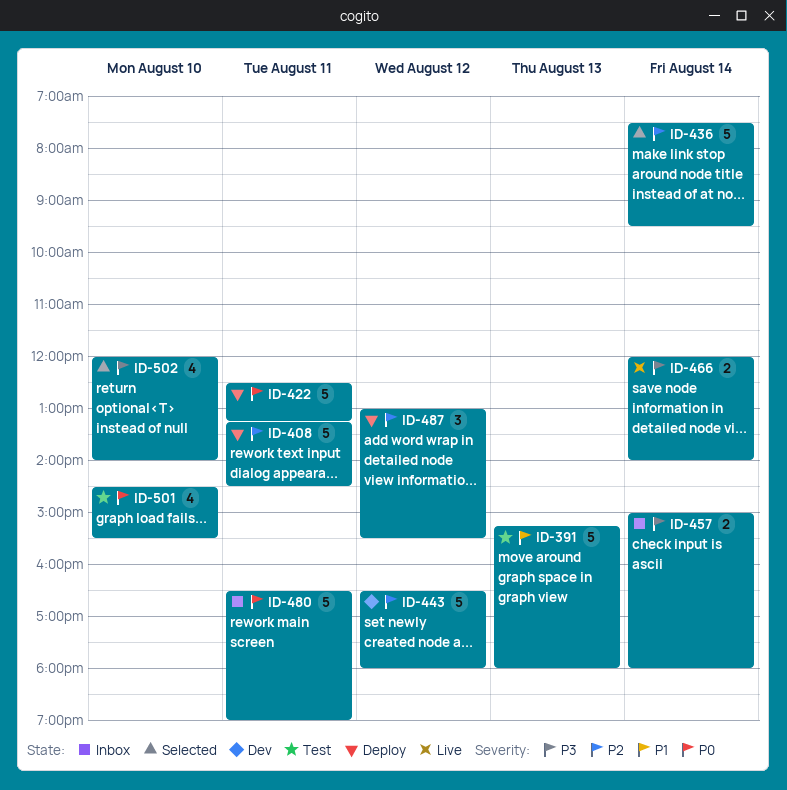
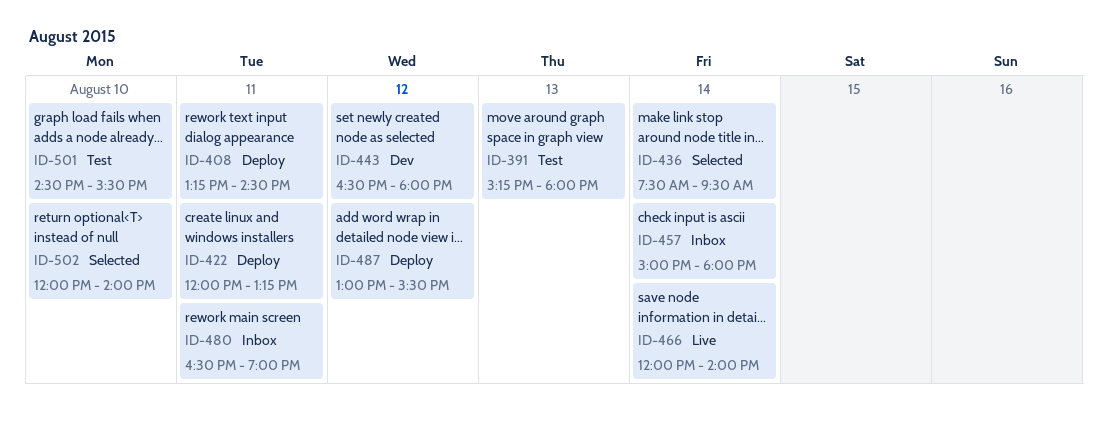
ID-422, begins: 12:30 -> 12:00

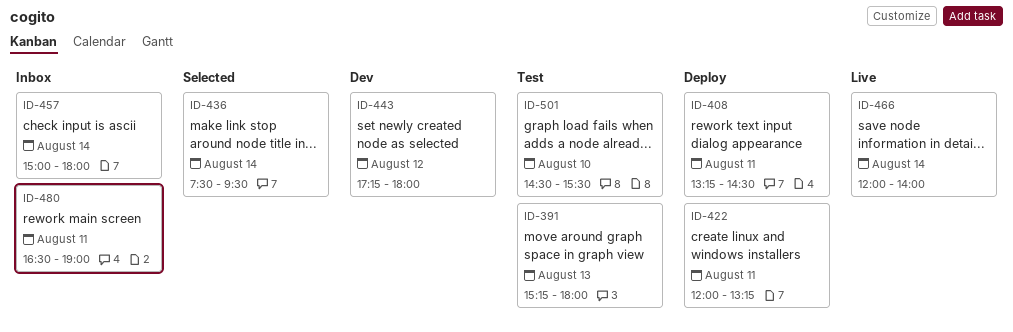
ID-443, begins: 16:30 -> 17:15
ID-487: present -> none
ID-502: present -> none

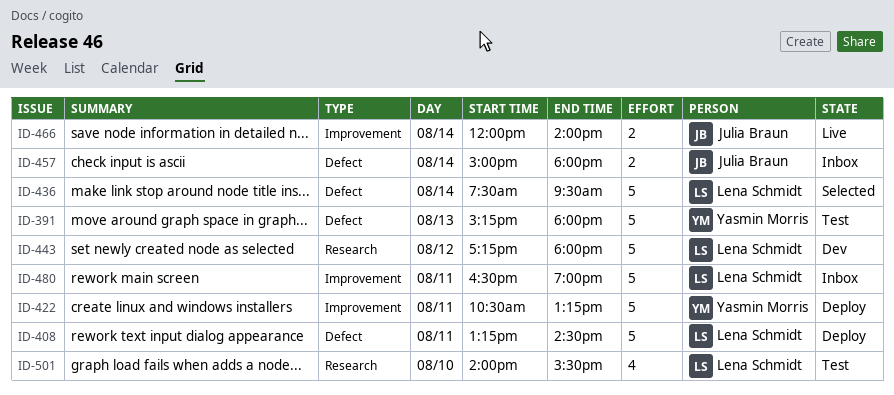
ID-422, begins: 12:00 -> 10:30
ID-501, begins: 14:30 -> 14:00

